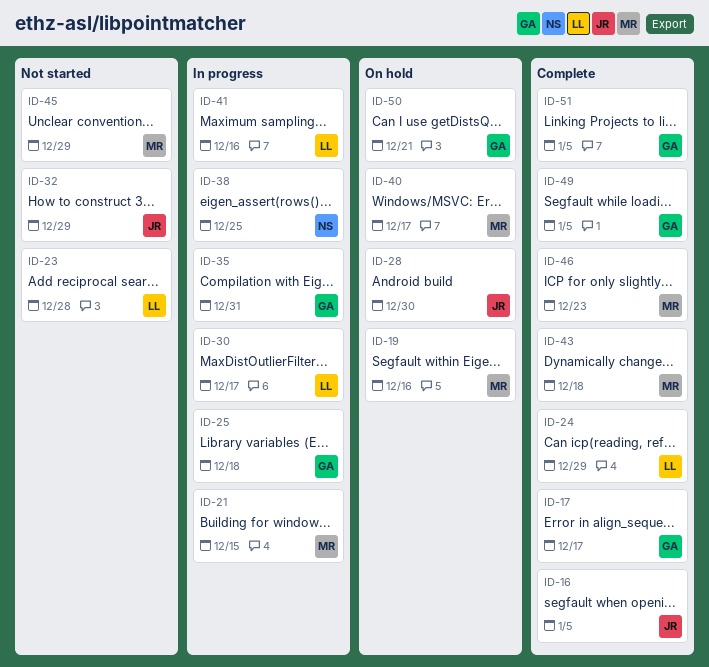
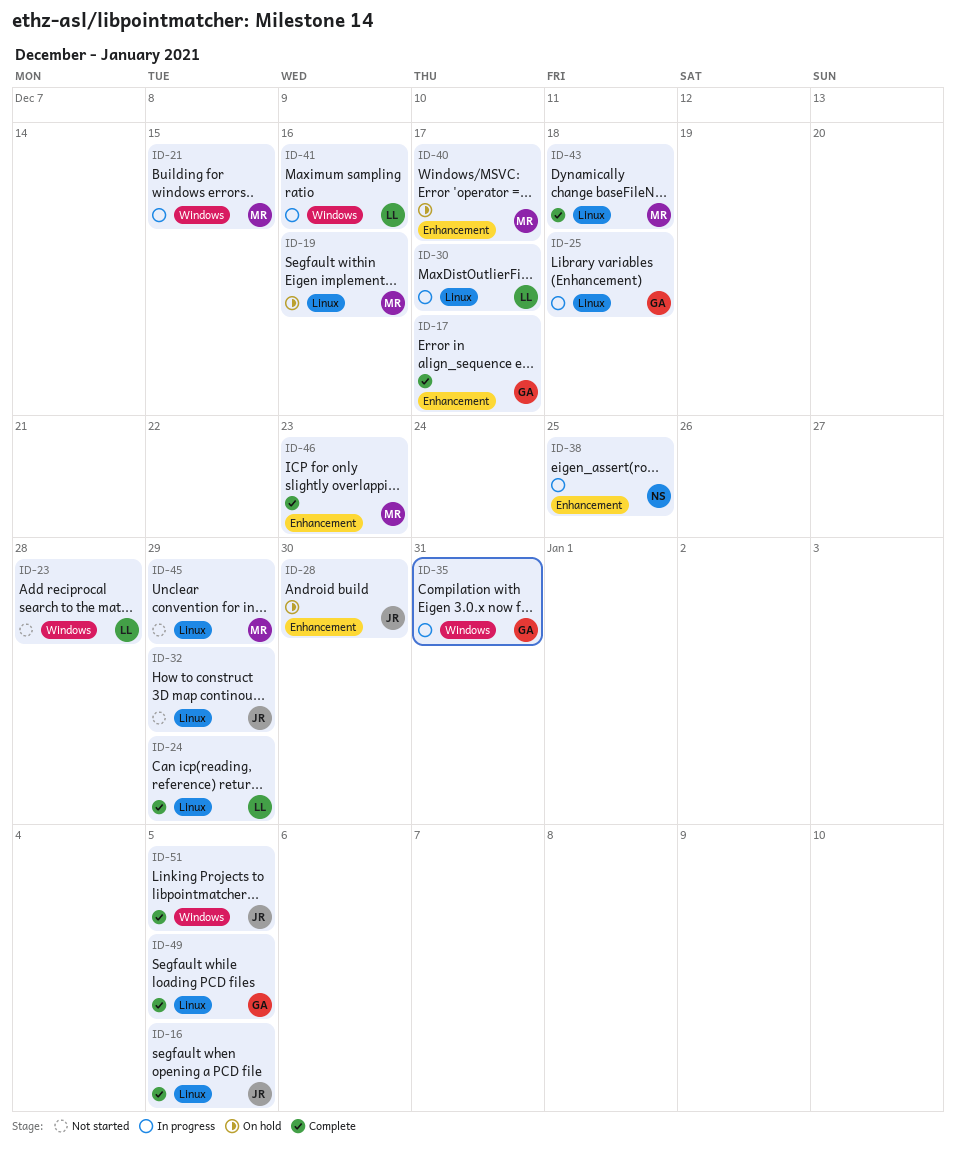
ID-50: present -> none
ID-51, owner: GA -> JR

